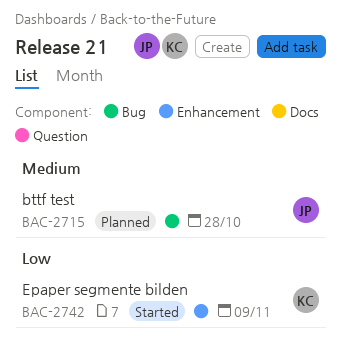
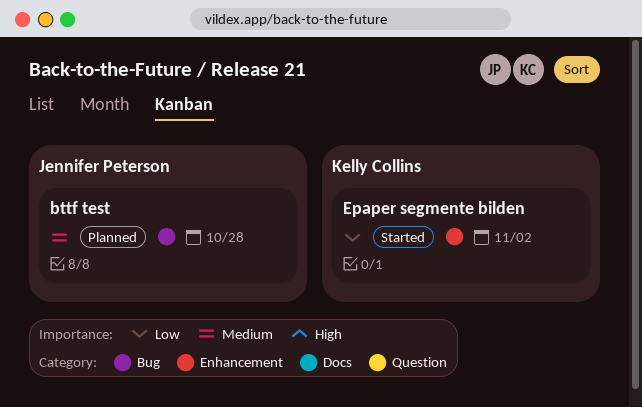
Epaper segmente bilden, due: Nov 9 -> Nov 2

